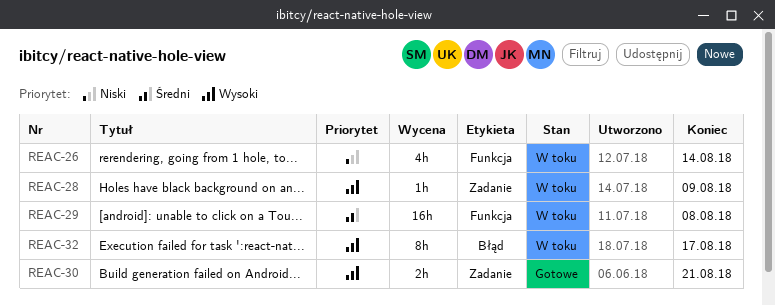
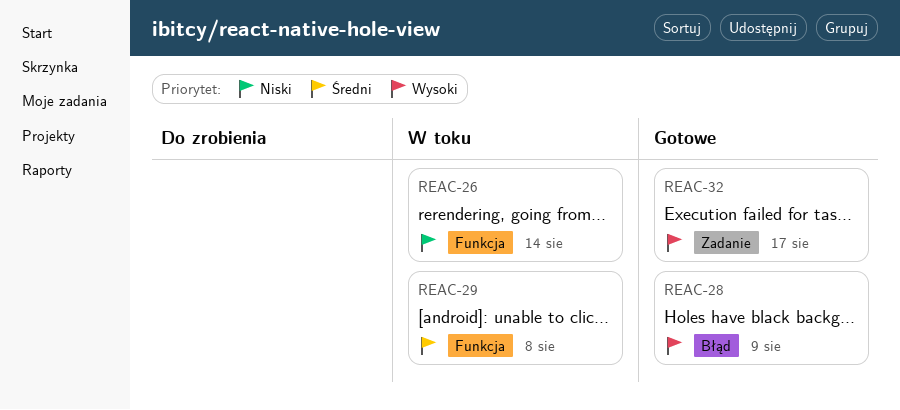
REAC-28, status: W toku -> Gotowe
REAC-28, label: Zadanie -> Błąd
REAC-30: present -> none
REAC-32, status: W toku -> Gotowe
REAC-32, label: Błąd -> Zadanie

